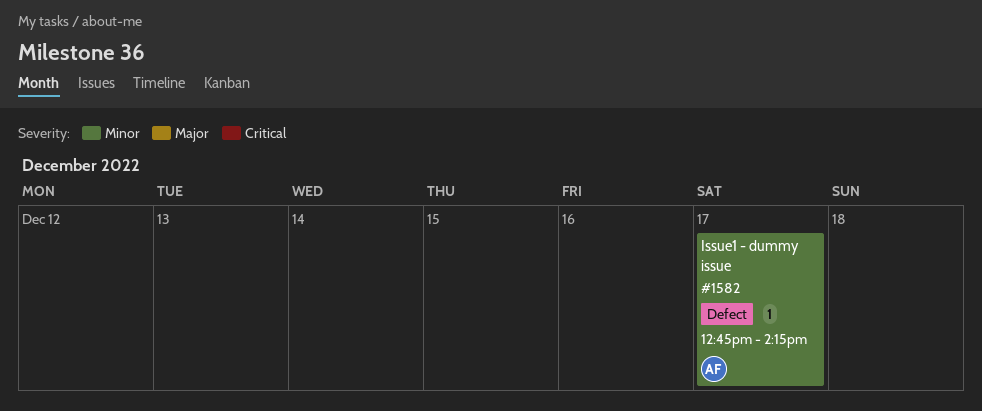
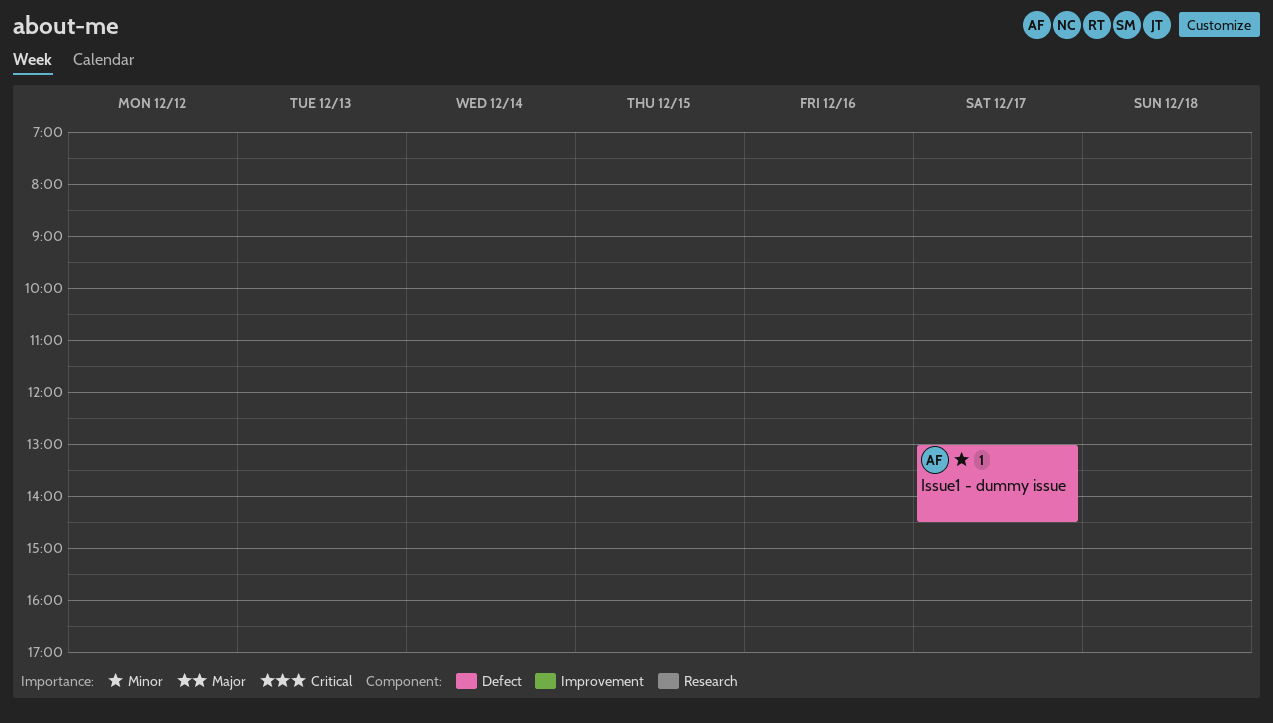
Issue1 - dummy issue, begins: 12:45 -> 13:00
Issue1 - dummy issue, ends: 14:15 -> 14:30

